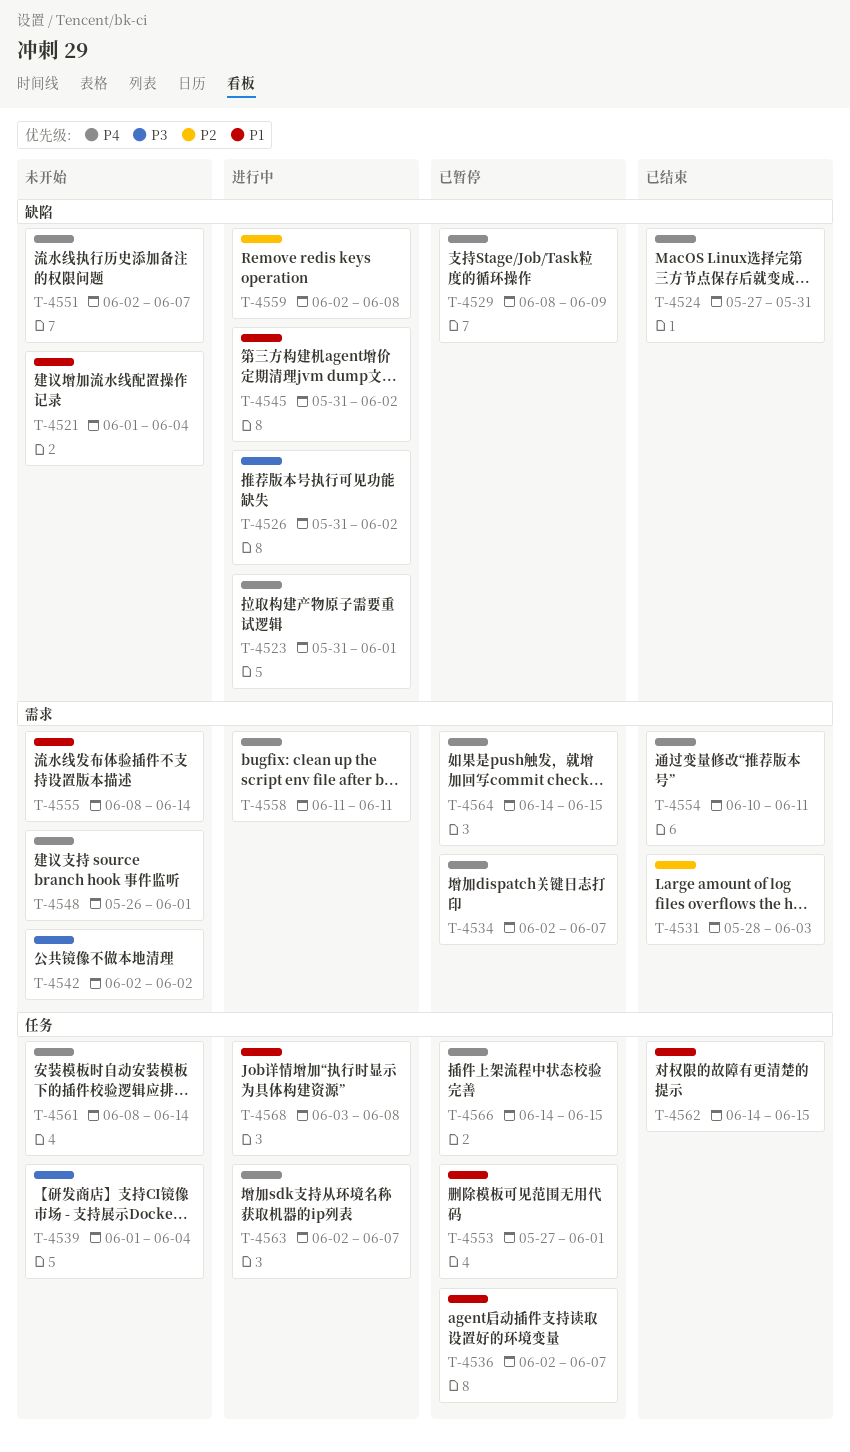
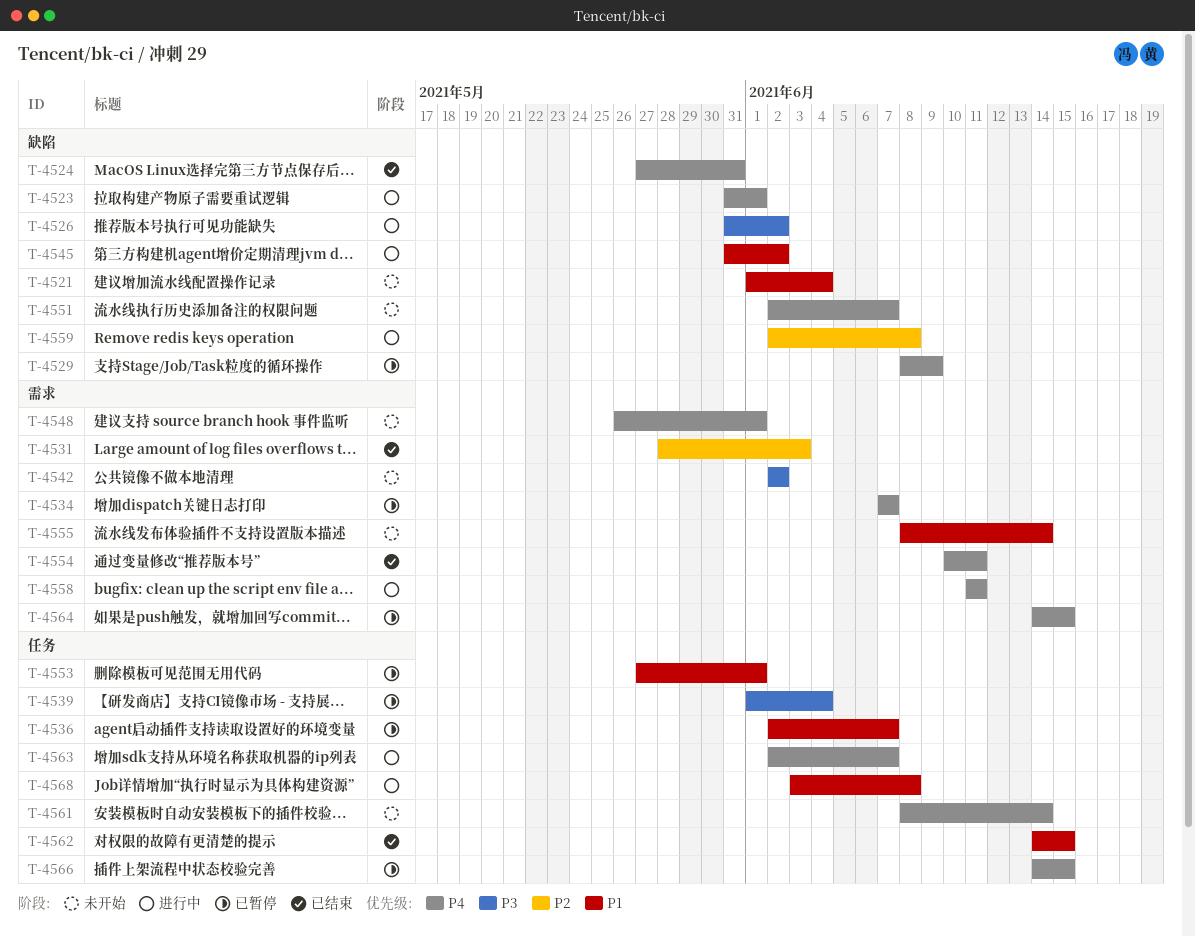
T-4534, start: Jun 2 -> Jun 7
T-4539, status: 未开始 -> 已暂停

